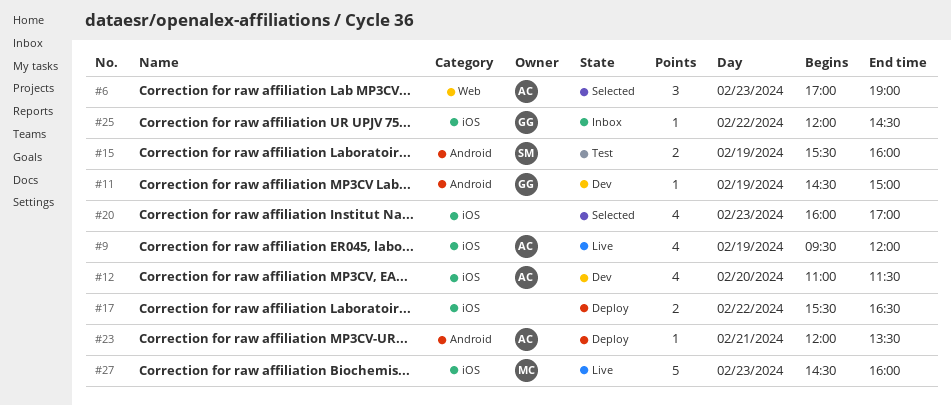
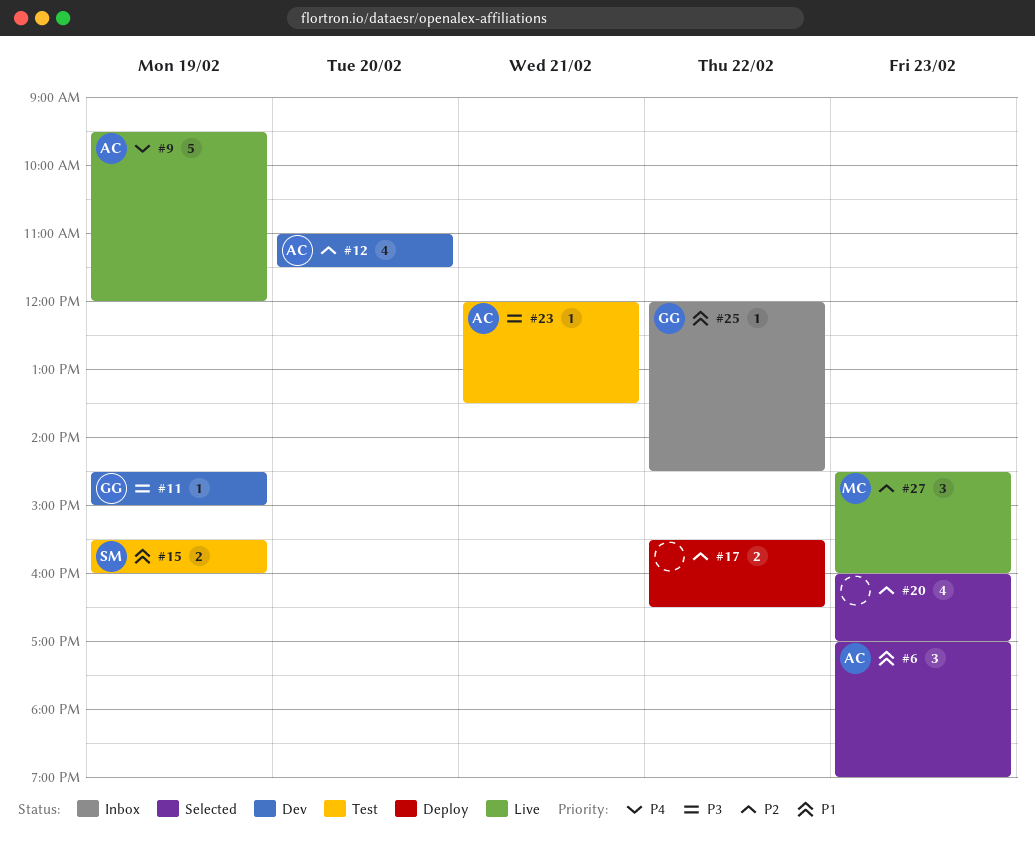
#9, estimate: 4 -> 5
#23, status: Deploy -> Test
#27, estimate: 5 -> 3

